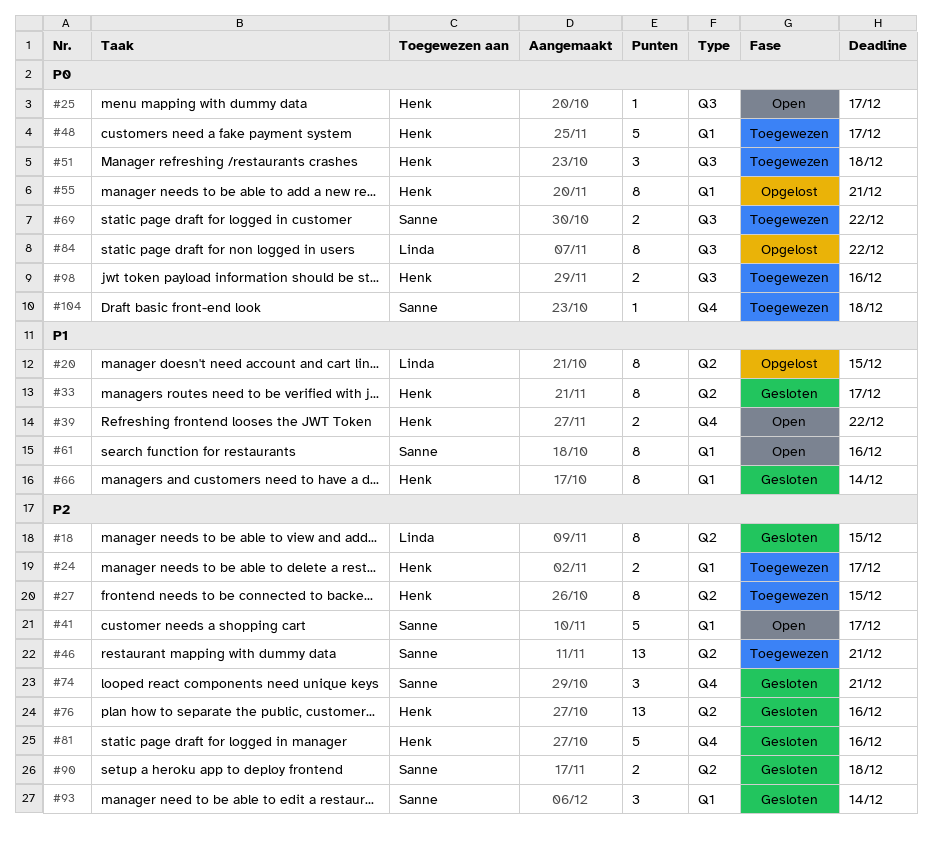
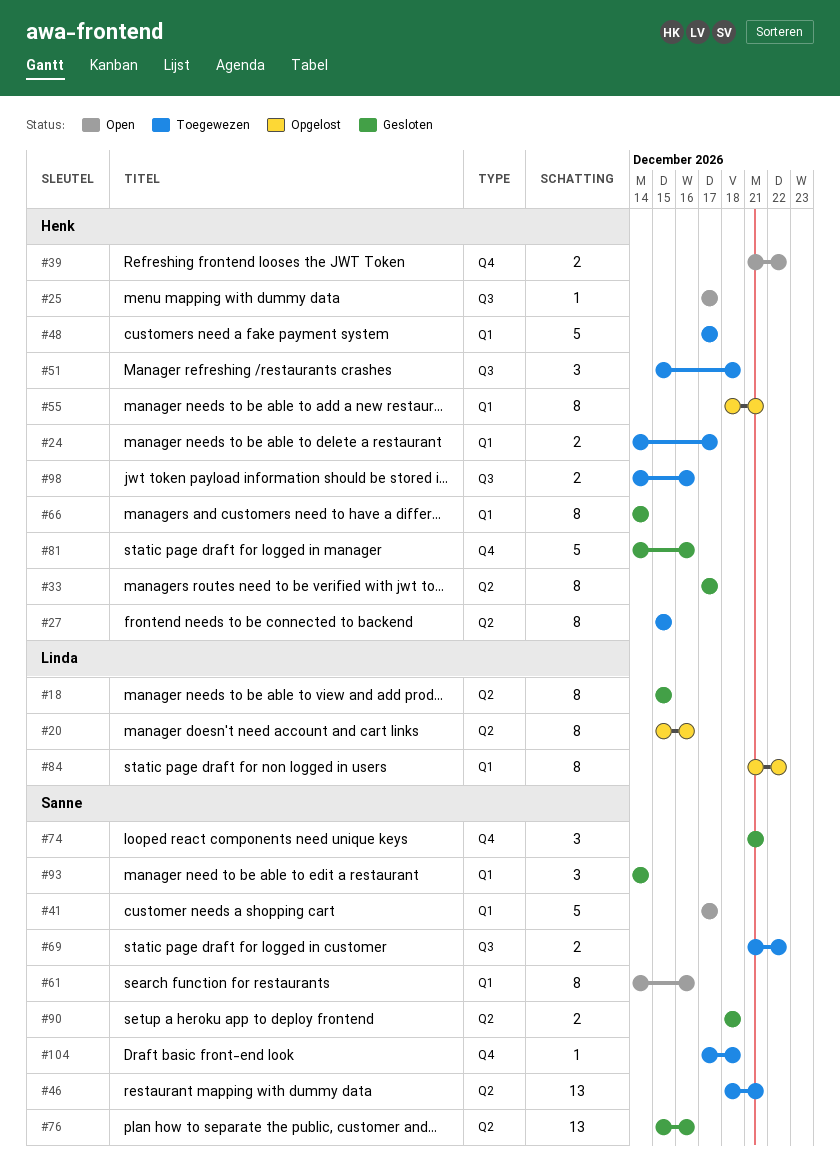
#20, due: Dec 15 -> Dec 16
#76, owner: Henk -> Sanne
#84, label: Q3 -> Q1

